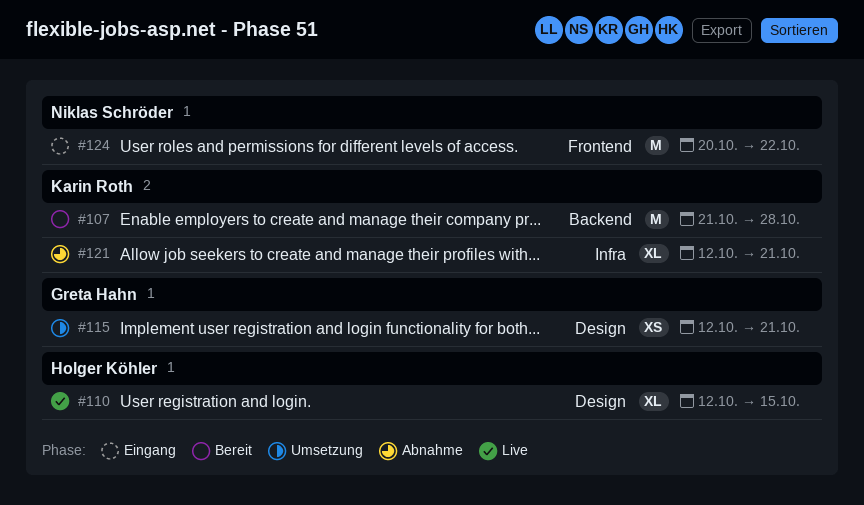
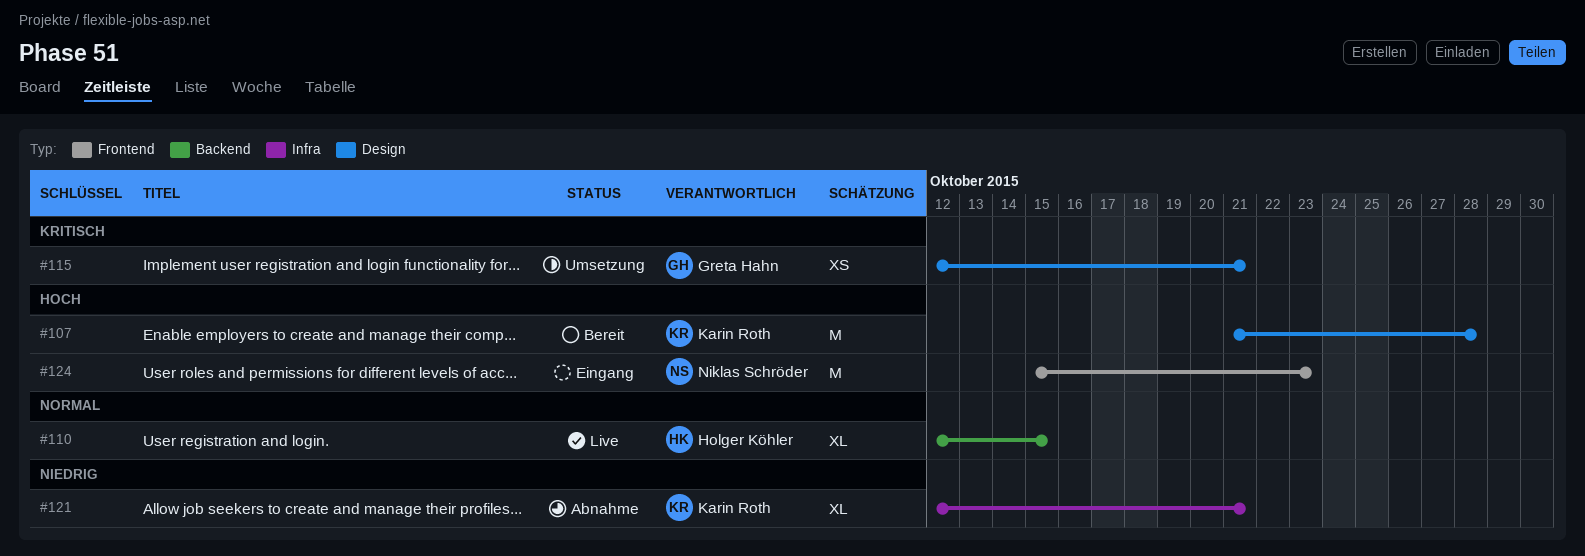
#107, label: Backend -> Design
#110, label: Design -> Backend
#124, start: Oct 20 -> Oct 15
#124, due: Oct 22 -> Oct 23

